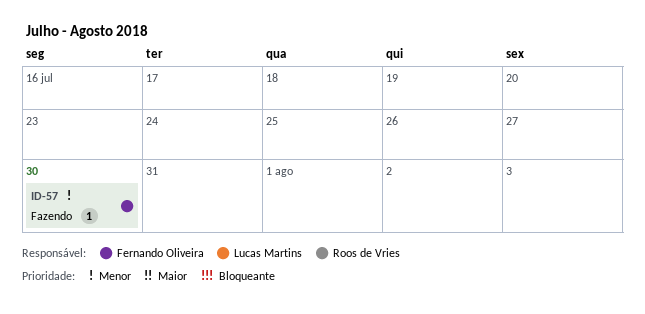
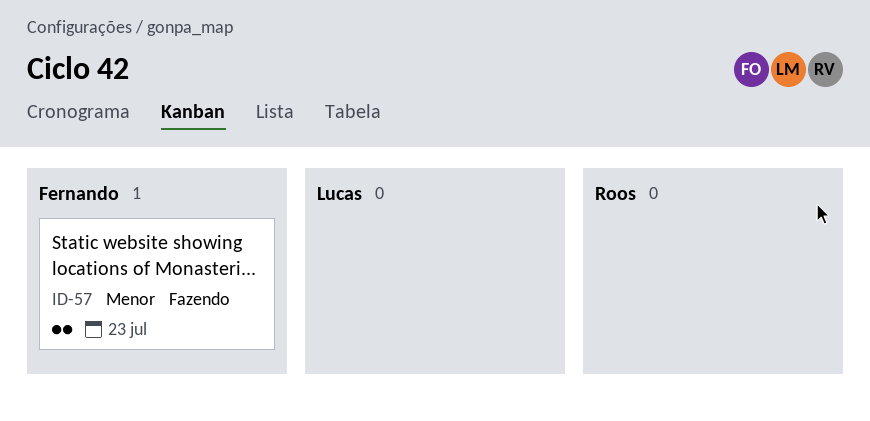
ID-57, estimate: 1 -> 2
ID-57, due: Jul 30 -> Jul 23

